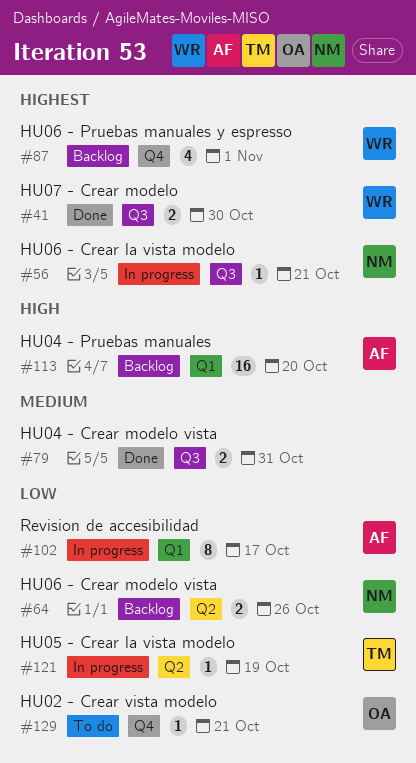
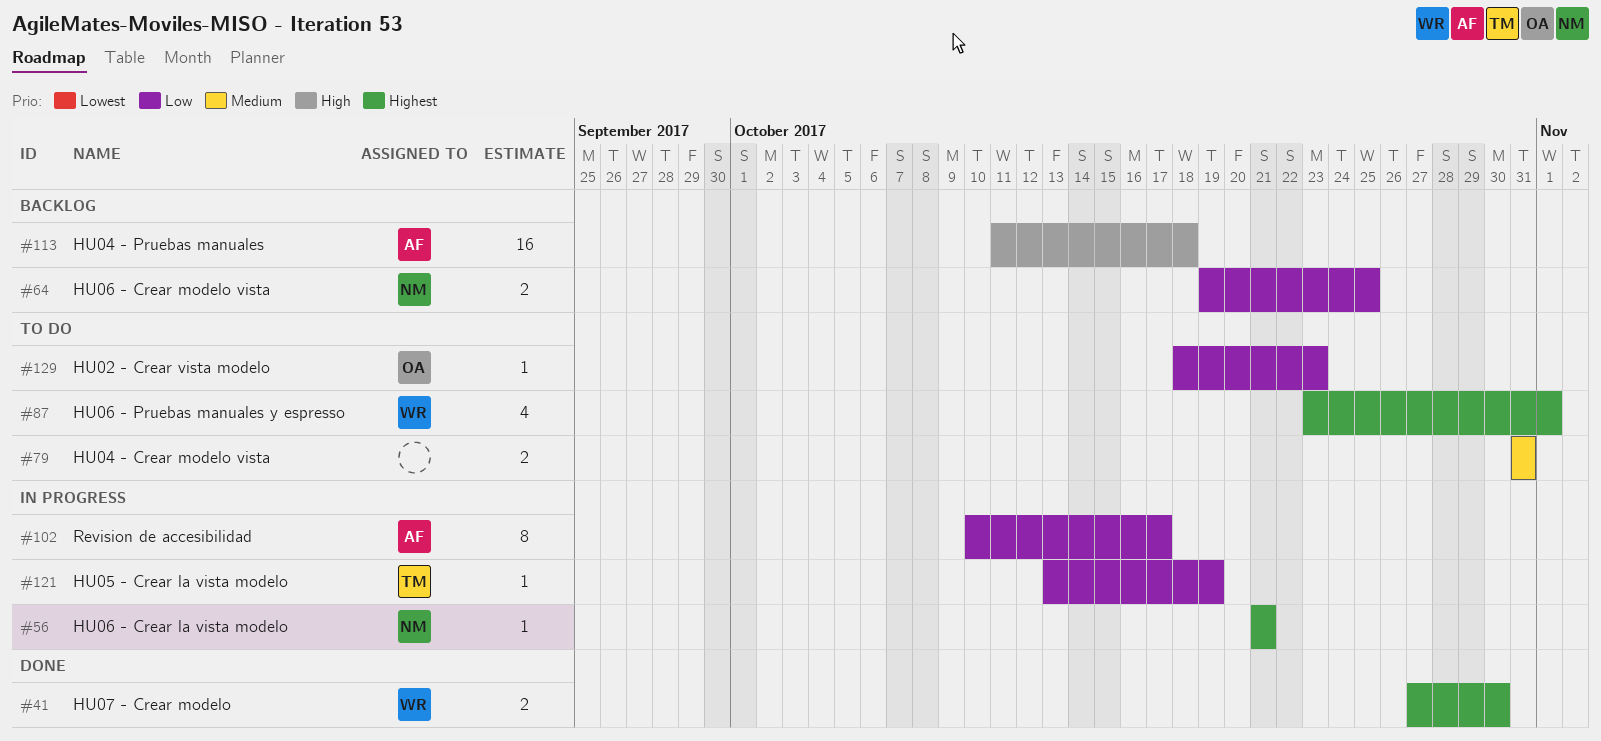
#64, due: Oct 26 -> Oct 25
#79, status: Done -> To do
#87, status: Backlog -> To do
#113, due: Oct 20 -> Oct 18
#129, due: Oct 21 -> Oct 23

